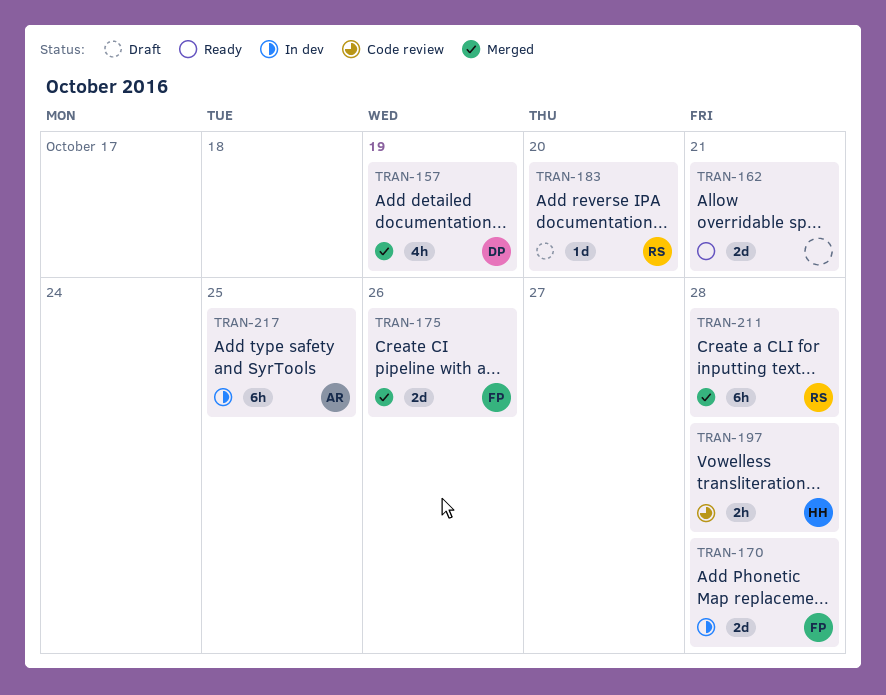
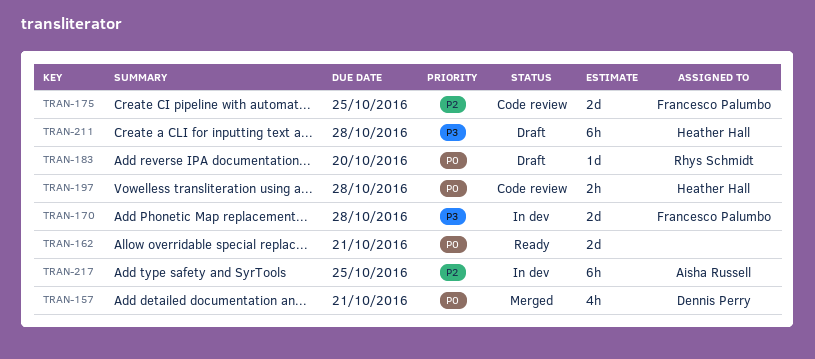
TRAN-157, due: Oct 19 -> Oct 21
TRAN-175, status: Merged -> Code review
TRAN-175, due: Oct 26 -> Oct 25
TRAN-211, status: Merged -> Draft
TRAN-211, owner: Rhys Schmidt -> Heather Hall

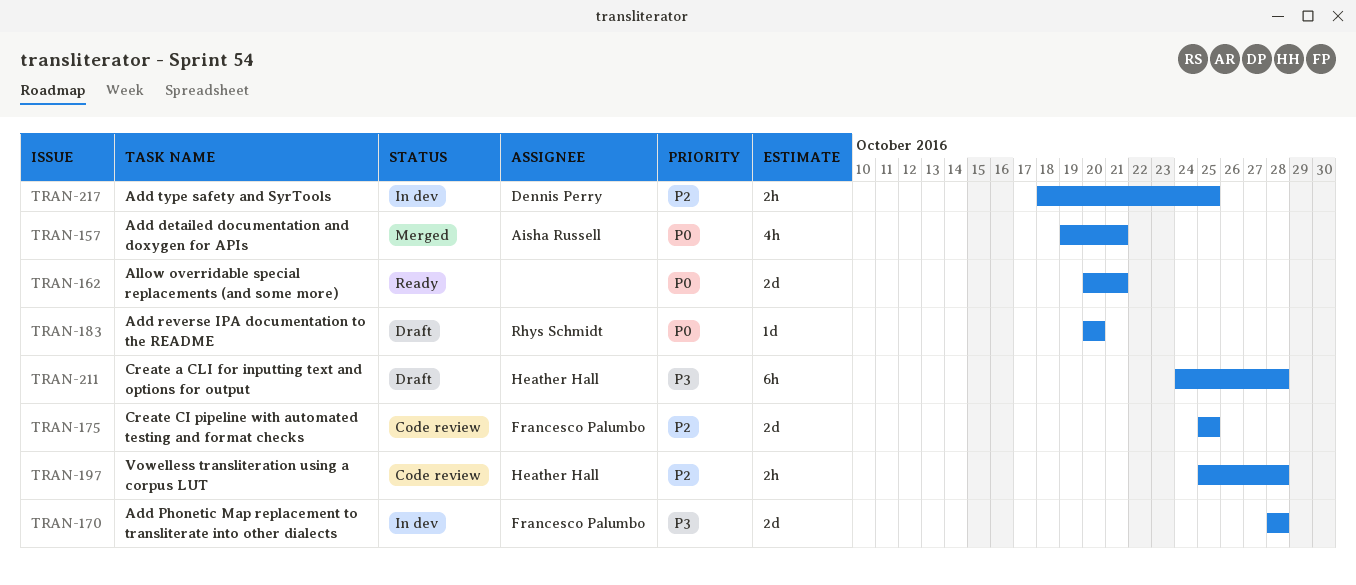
TRAN-157, owner: Dennis Perry -> Aisha Russell
TRAN-197, priority: P0 -> P2
TRAN-217, owner: Aisha Russell -> Dennis Perry
TRAN-217, estimate: 6h -> 2h

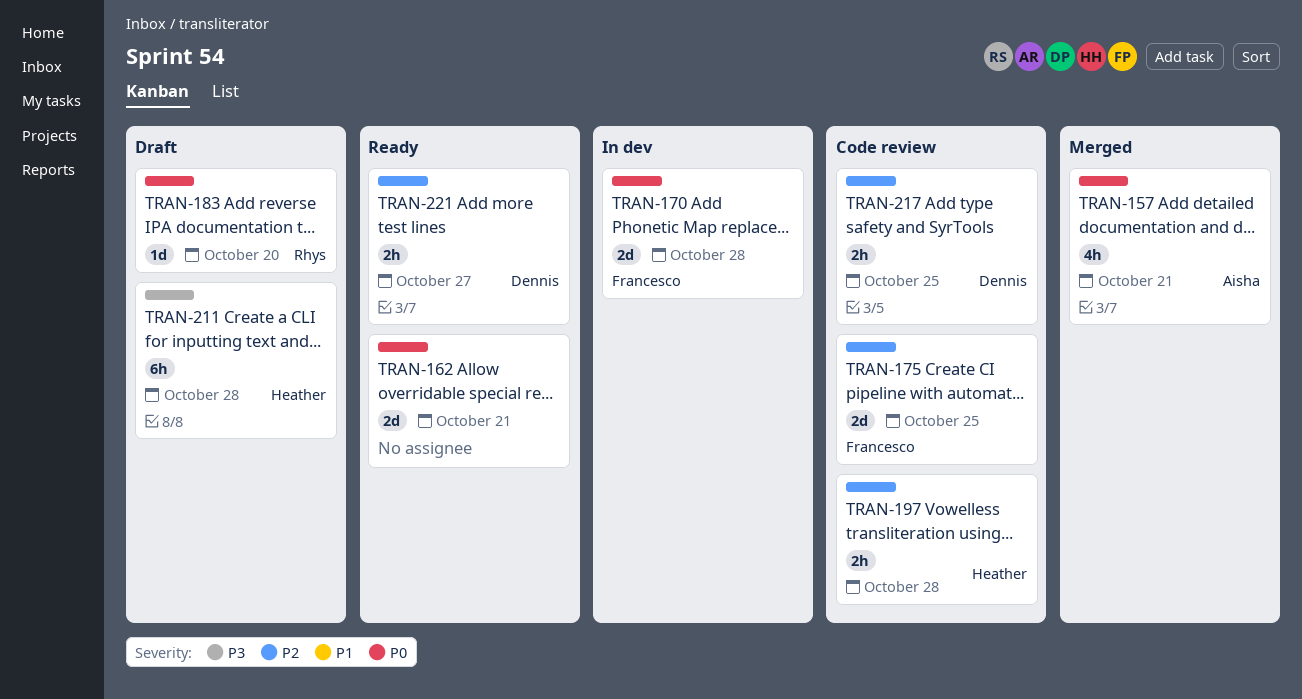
TRAN-170, priority: P3 -> P0
TRAN-217, status: In dev -> Code review
TRAN-221: none -> present

